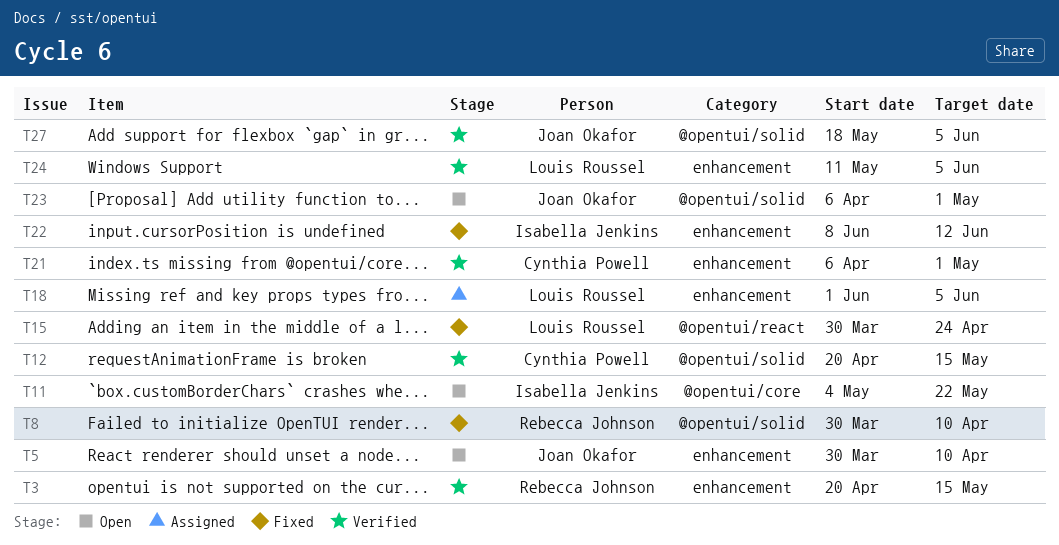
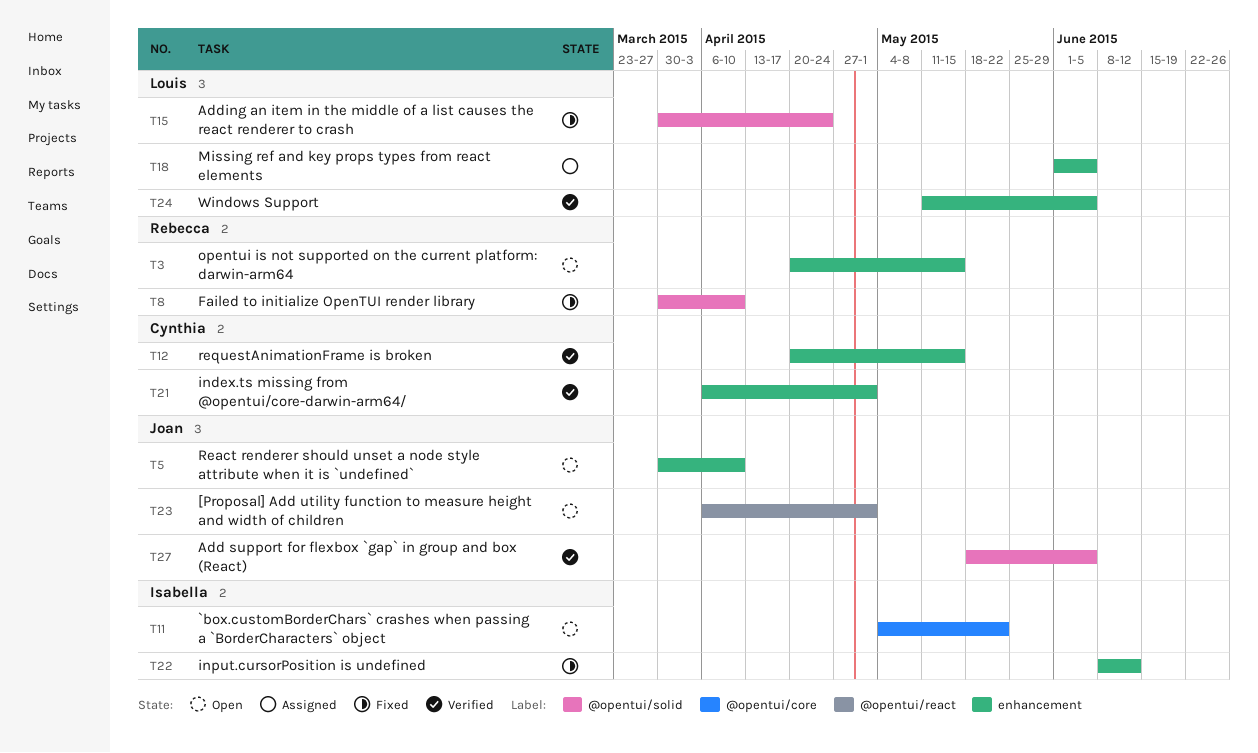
T3, status: Verified -> Open
T12, label: @opentui/solid -> enhancement
T15, label: @opentui/react -> @opentui/solid
T23, label: @opentui/solid -> @opentui/react

